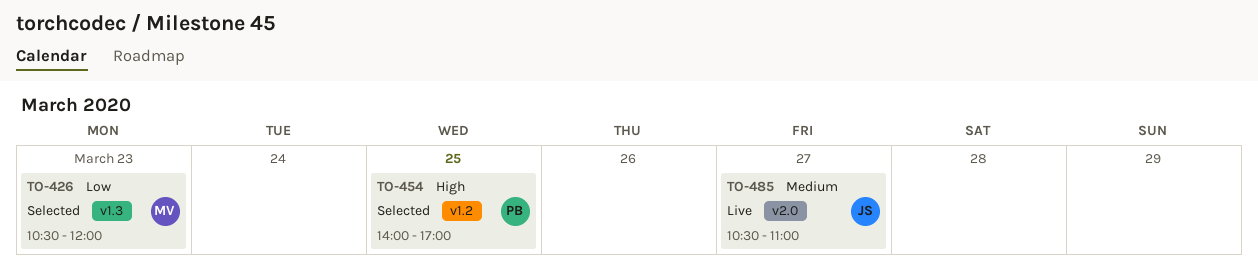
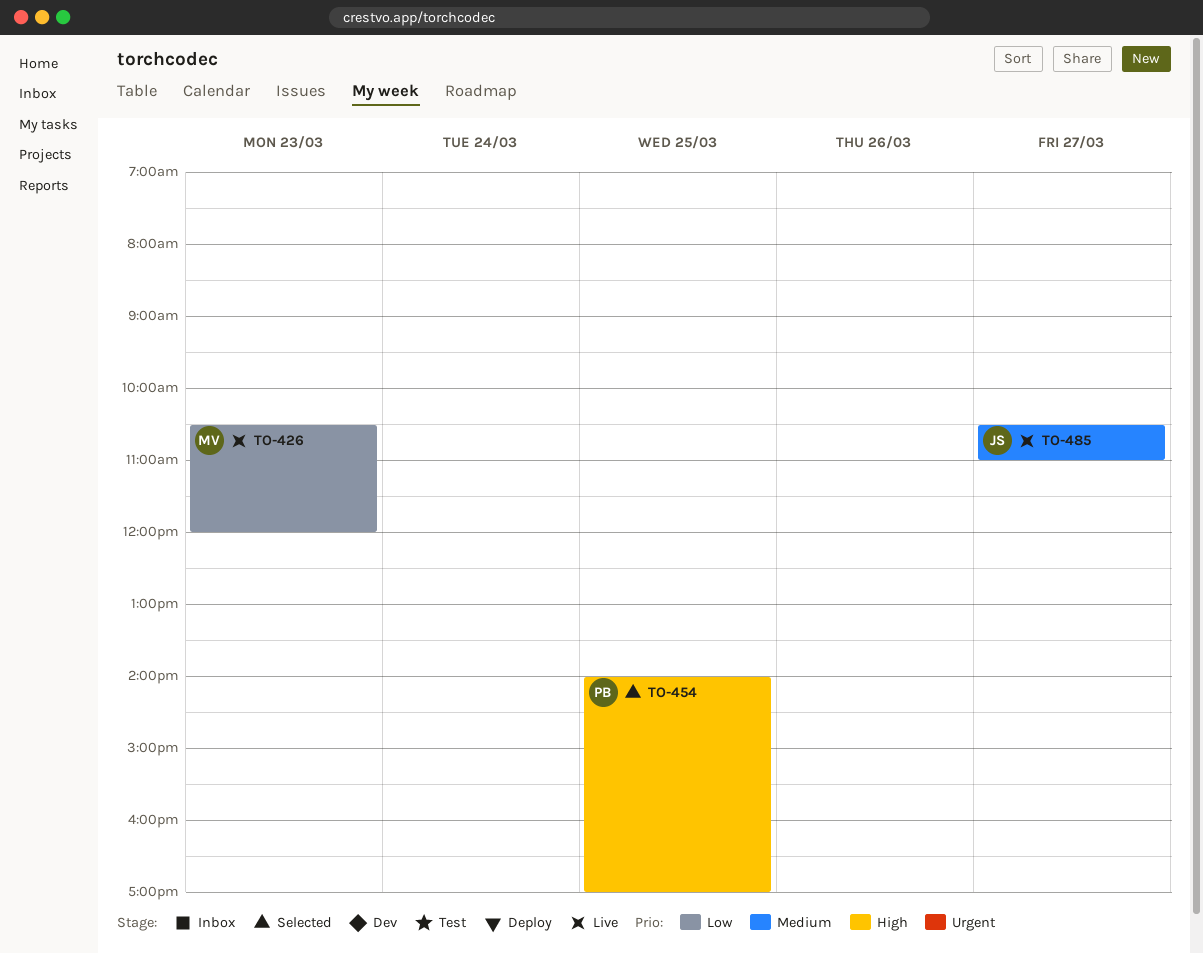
TO-426, status: Selected -> Live

